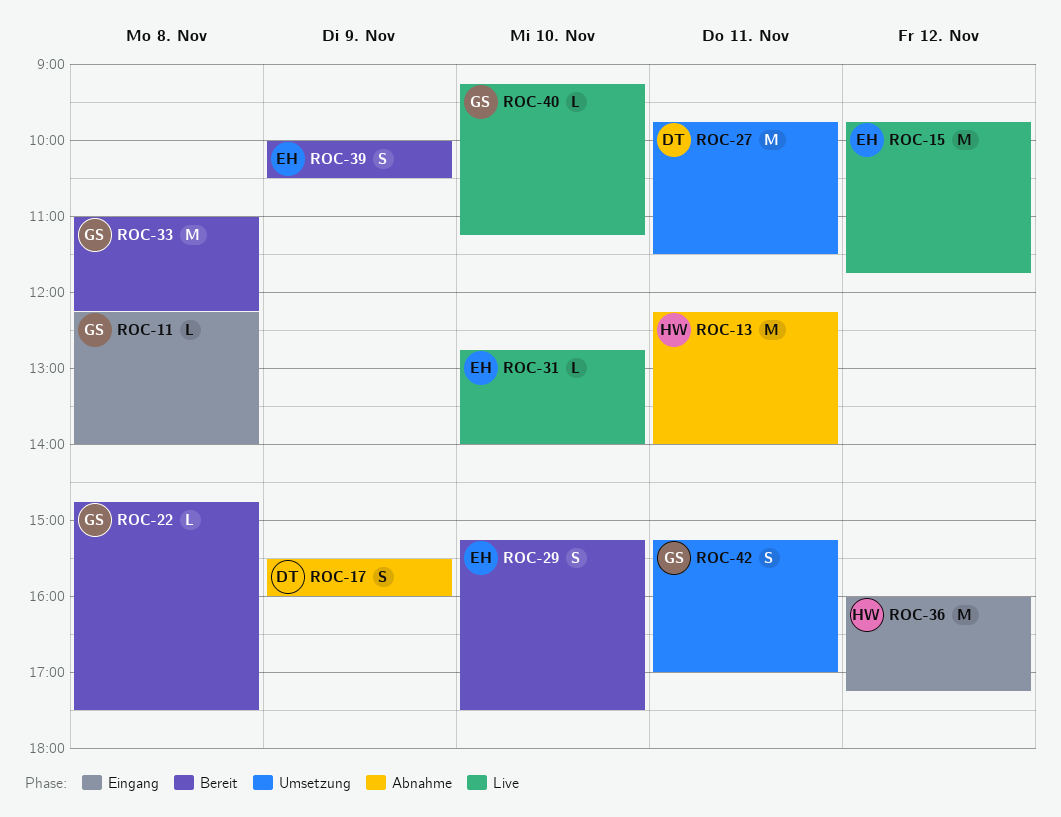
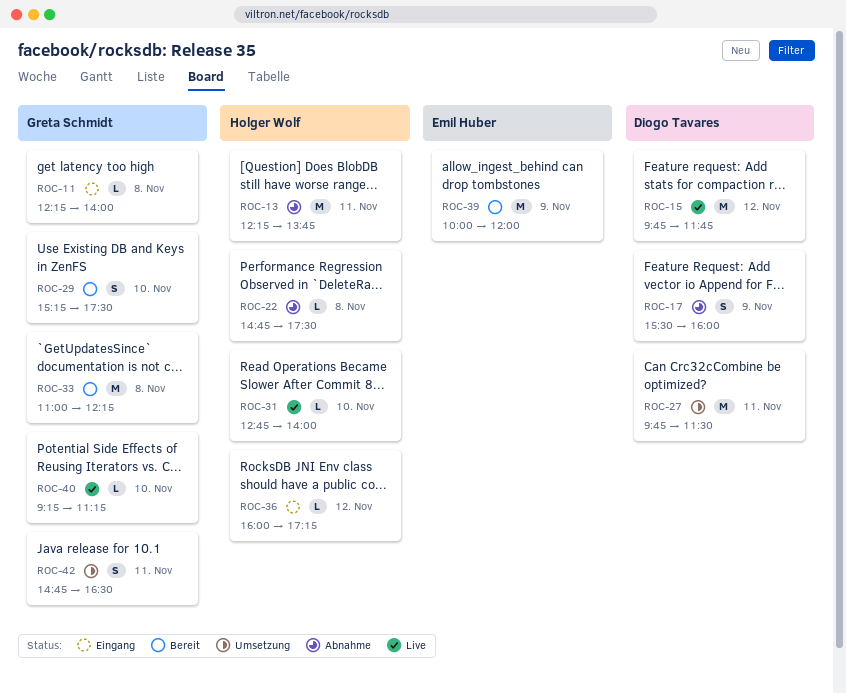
ROC-13, ends: 14:00 -> 13:45
ROC-15, owner: Emil Huber -> Diogo Tavares
ROC-22, status: Bereit -> Abnahme
ROC-22, owner: Greta Schmidt -> Holger Wolf
ROC-29, owner: Emil Huber -> Greta Schmidt
ROC-31, owner: Emil Huber -> Holger Wolf
ROC-36, estimate: M -> L
ROC-39, estimate: S -> M
ROC-39, ends: 10:30 -> 12:00
ROC-42, begins: 15:15 -> 14:45
ROC-42, ends: 17:00 -> 16:30

